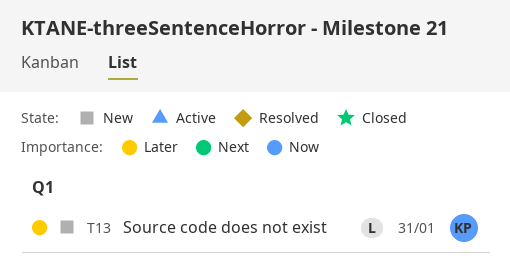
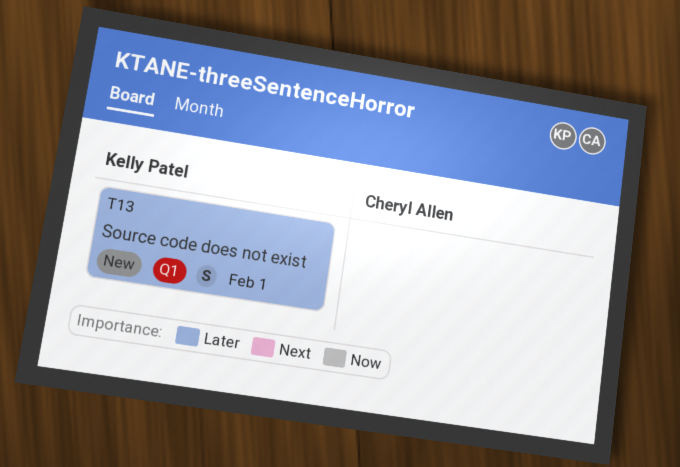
T13, estimate: L -> S
T13, due: Jan 31 -> Feb 1

